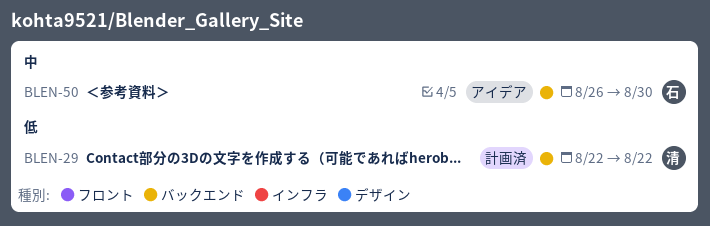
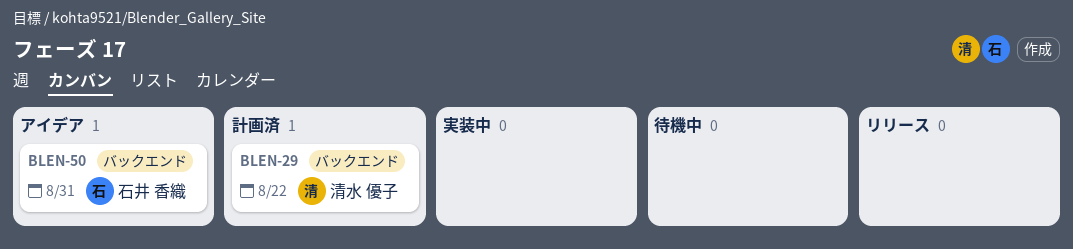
BLEN-50, due: Aug 30 -> Aug 31

